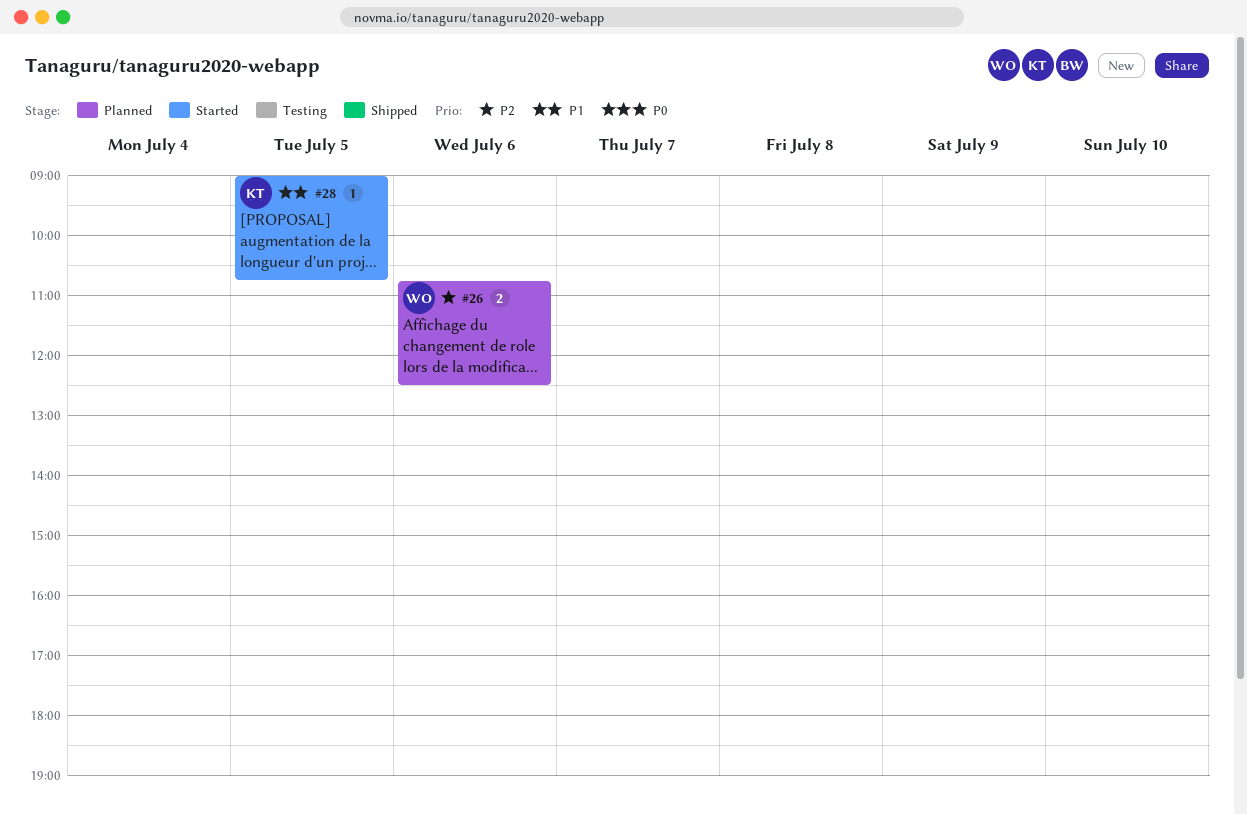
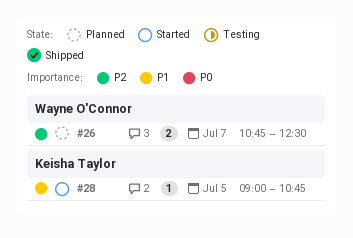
#26, day: Jul 6 -> Jul 7

